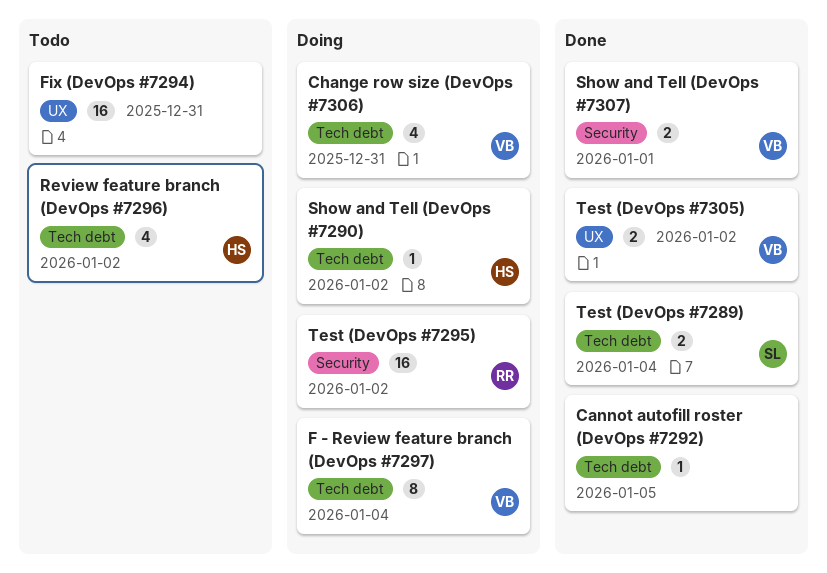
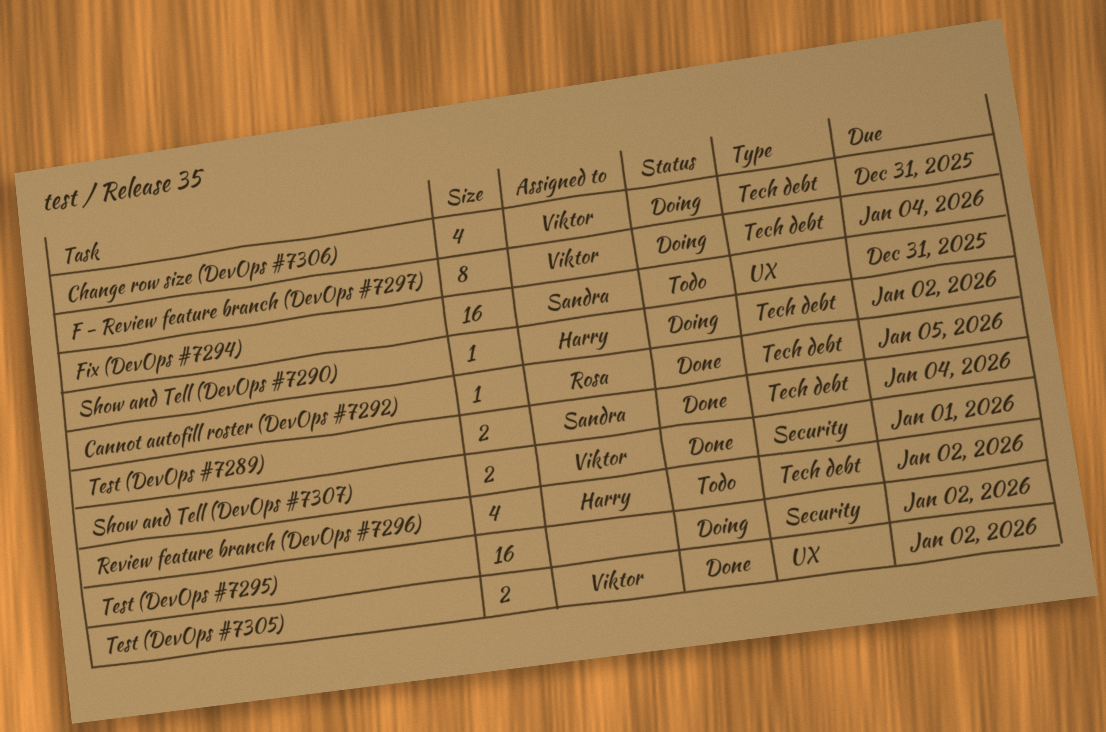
Cannot autofill roster (DevOps #7292), owner: none -> Rosa
Fix (DevOps #7294), owner: none -> Sandra
Test (DevOps #7295), owner: Rosa -> none

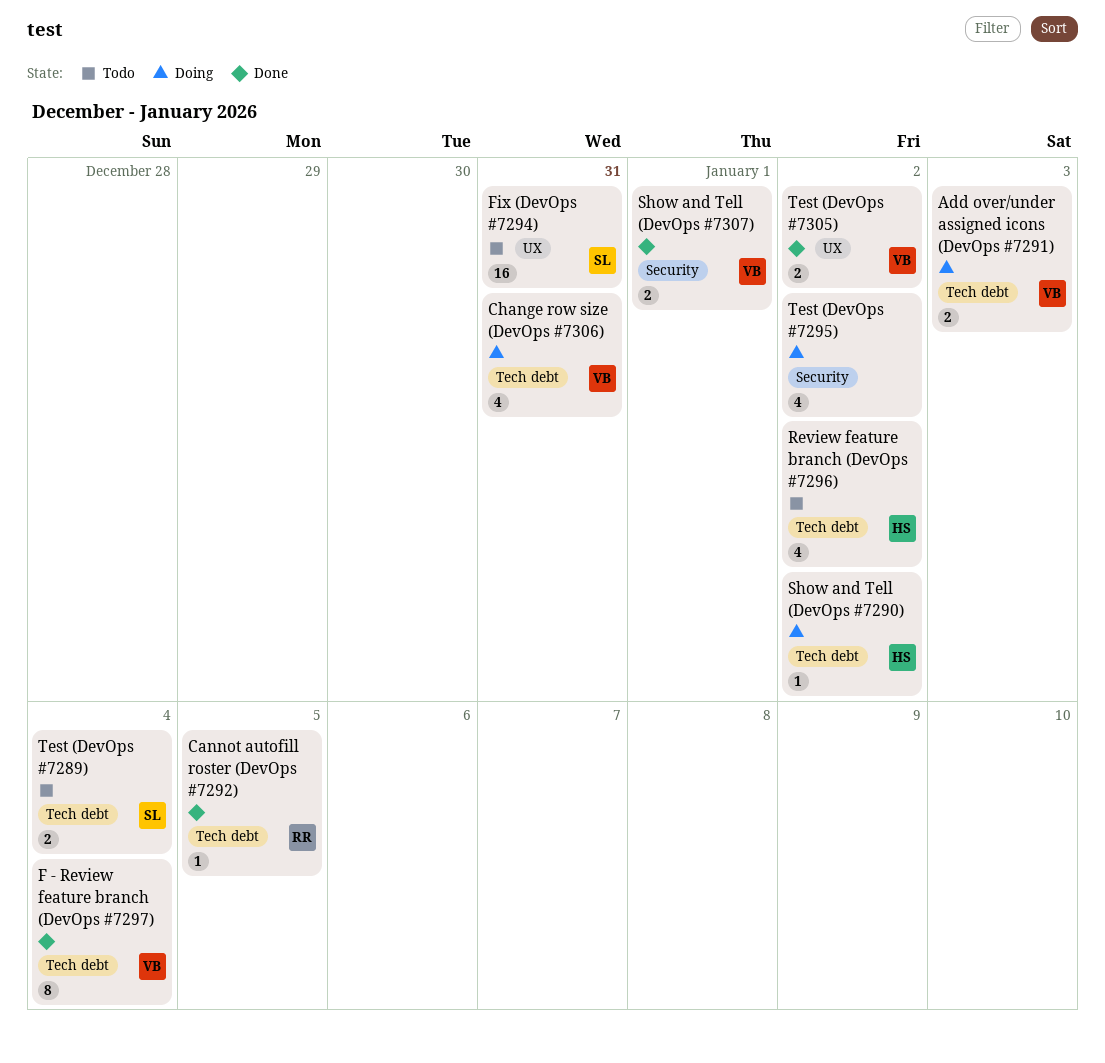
Add over/under assigned icons (DevOps #7291): none -> present
F - Review feature branch (DevOps #7297), status: Doing -> Done
Test (DevOps #7289), status: Done -> Todo
Test (DevOps #7295), estimate: 16 -> 4

